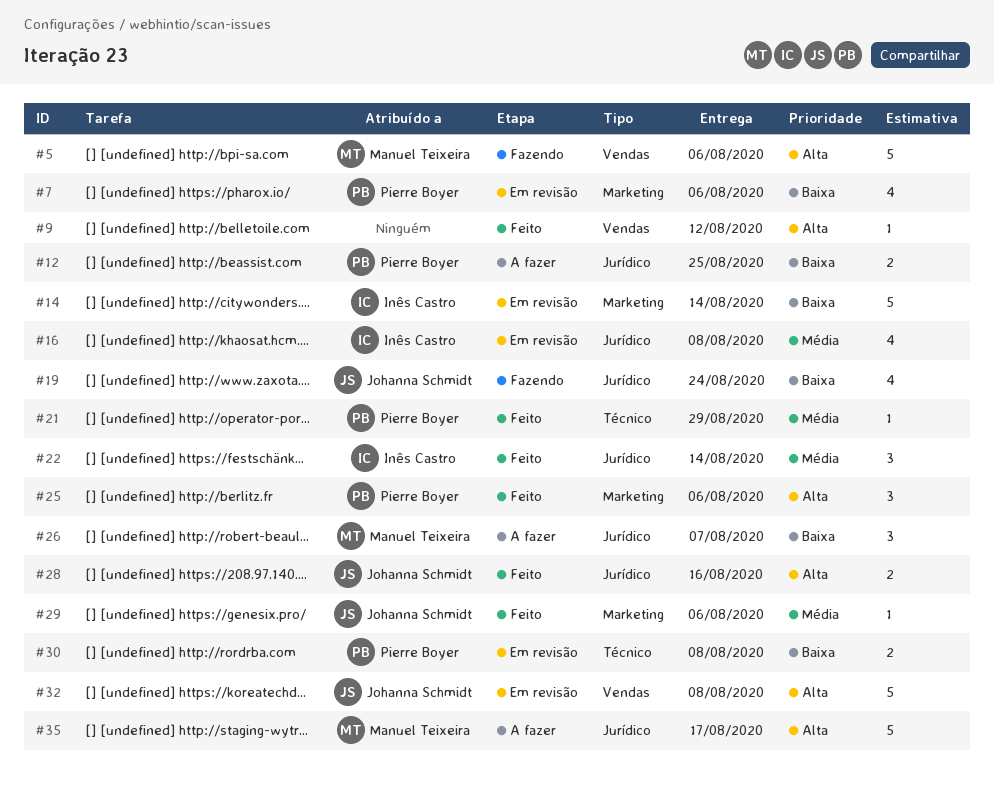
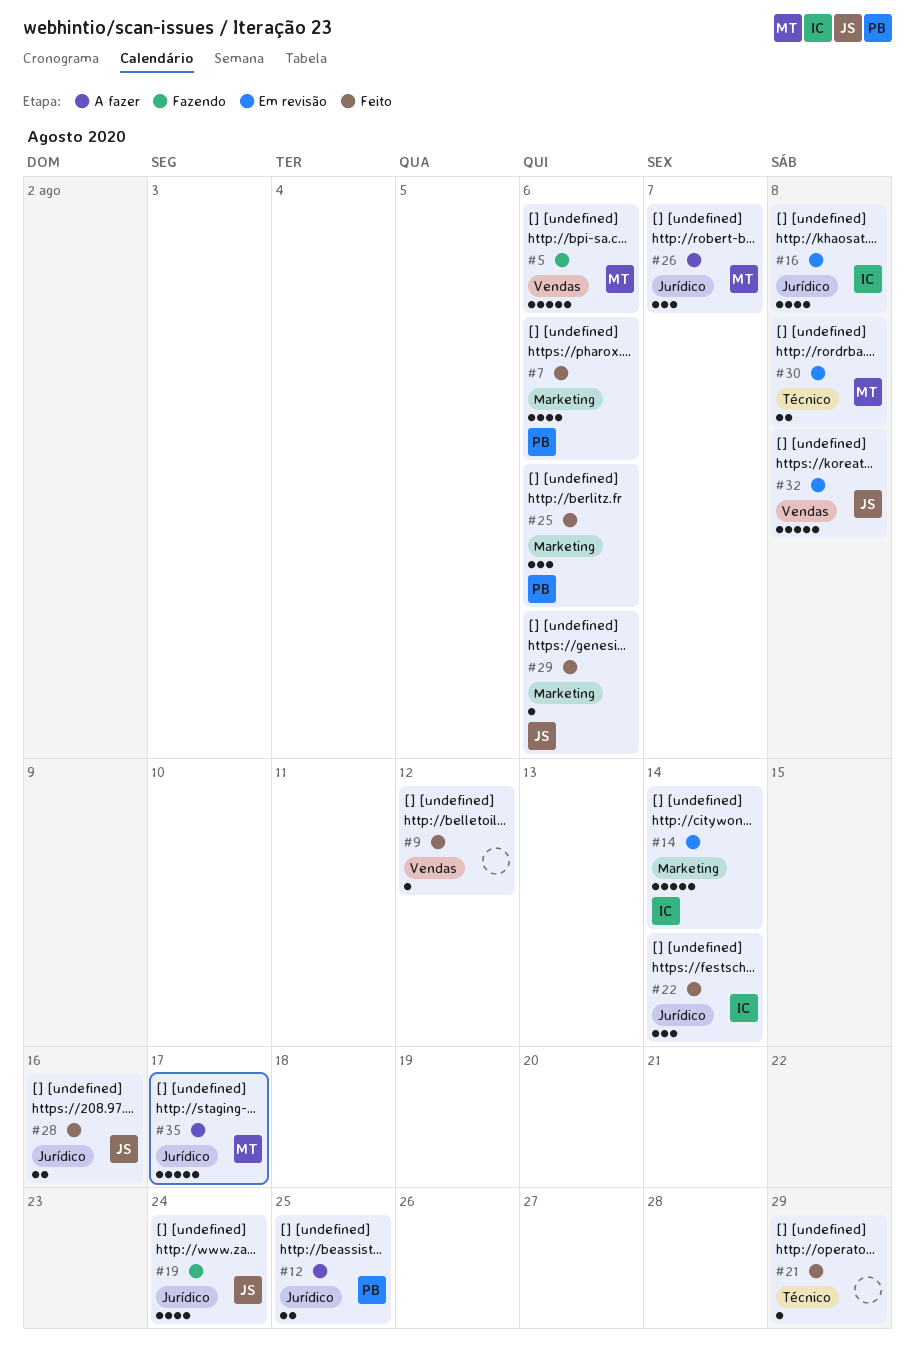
#7, status: Em revisão -> Feito
#21, owner: Pierre Boyer -> none
#30, owner: Pierre Boyer -> Manuel Teixeira

